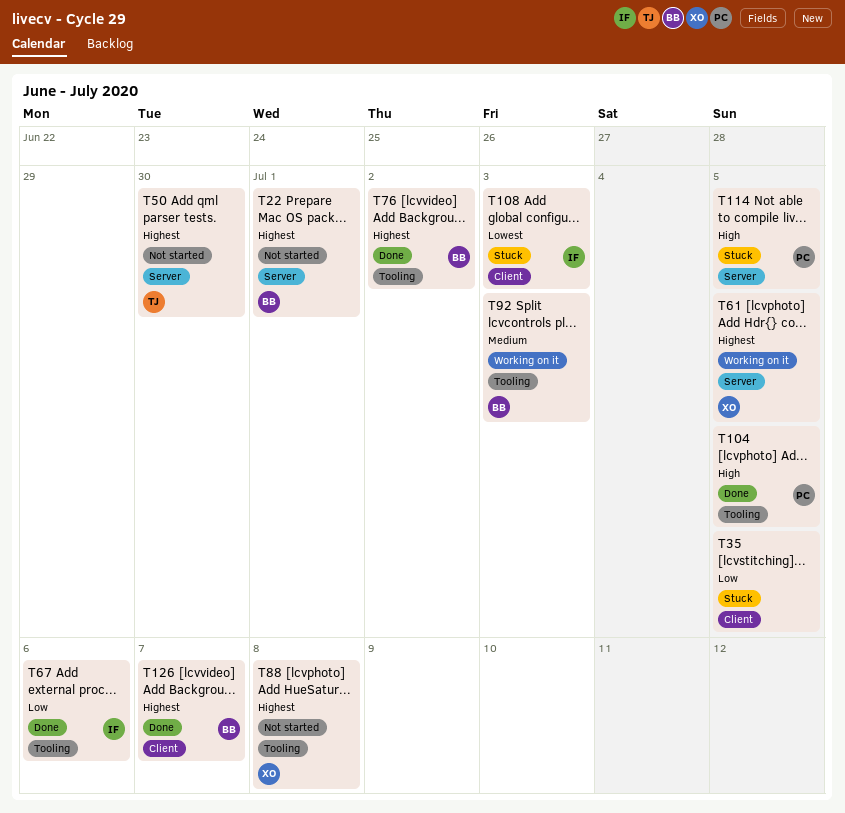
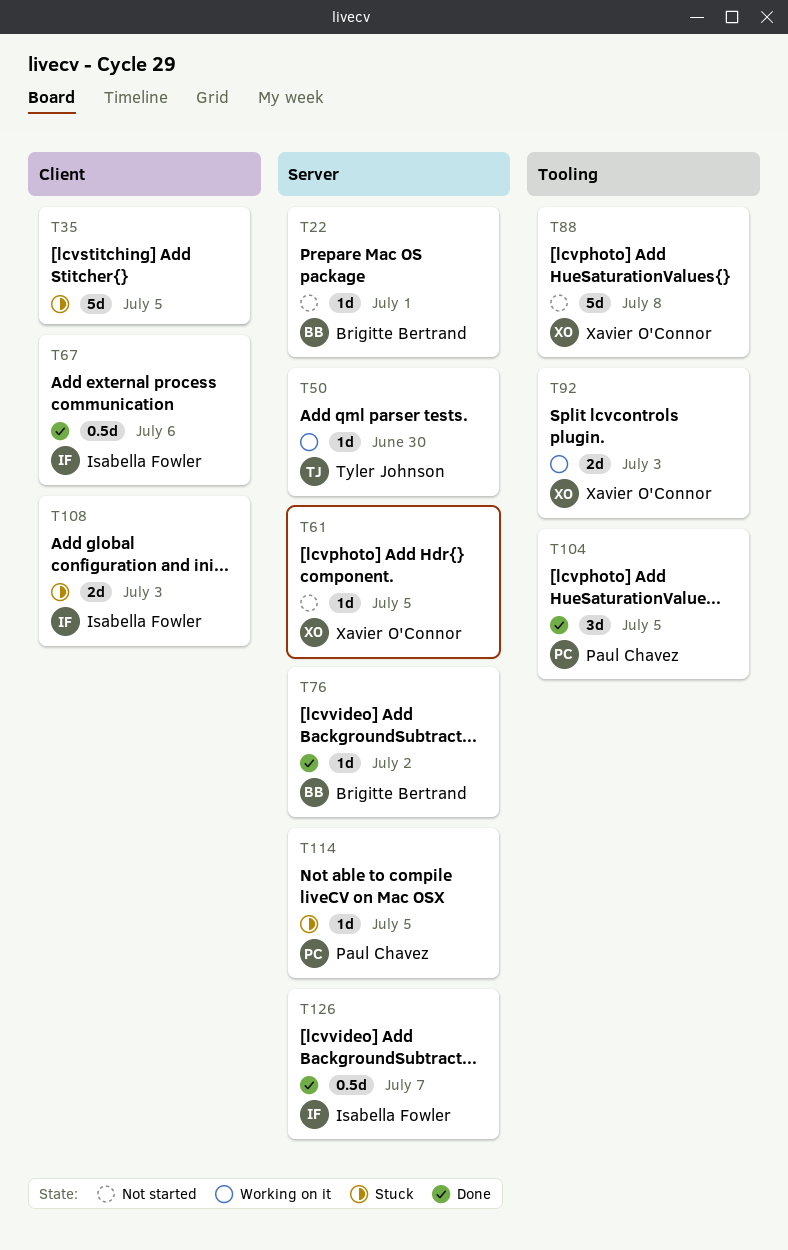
T50, status: Not started -> Working on it
T61, status: Working on it -> Not started
T67, label: Tooling -> Client
T76, label: Tooling -> Server
T92, owner: Brigitte Bertrand -> Xavier O'Connor
T126, owner: Brigitte Bertrand -> Isabella Fowler
T126, label: Client -> Server

